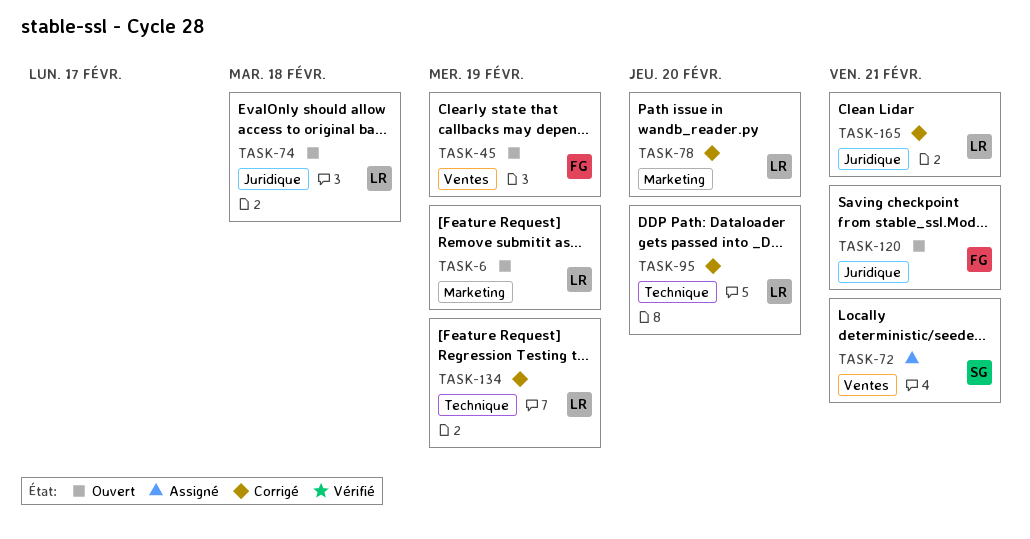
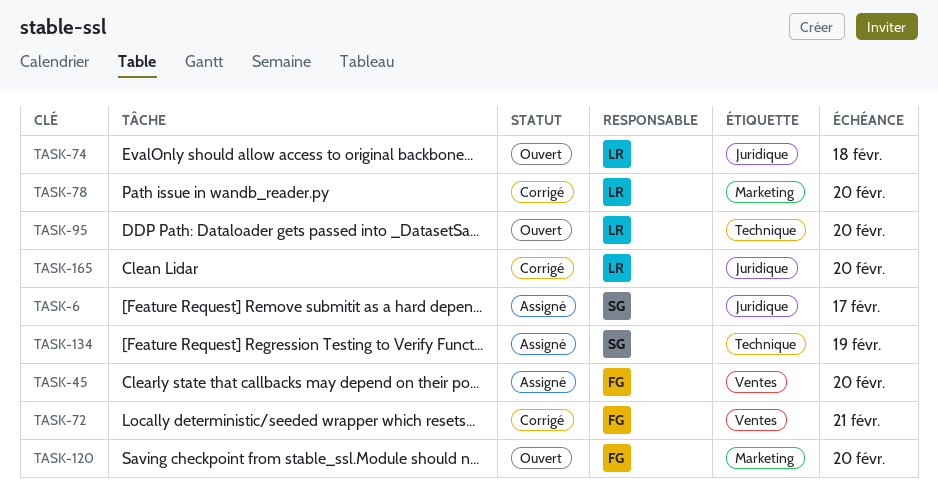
TASK-6, status: Ouvert -> Assigné
TASK-6, owner: LR -> SG
TASK-6, label: Marketing -> Juridique
TASK-6, due: Feb 19 -> Feb 17
TASK-45, status: Ouvert -> Assigné
TASK-45, due: Feb 19 -> Feb 20
TASK-72, status: Assigné -> Corrigé
TASK-72, owner: SG -> FG
TASK-95, status: Corrigé -> Ouvert
TASK-120, label: Juridique -> Marketing
TASK-120, due: Feb 21 -> Feb 20
TASK-134, status: Corrigé -> Assigné
TASK-134, owner: LR -> SG
TASK-165, due: Feb 21 -> Feb 20

